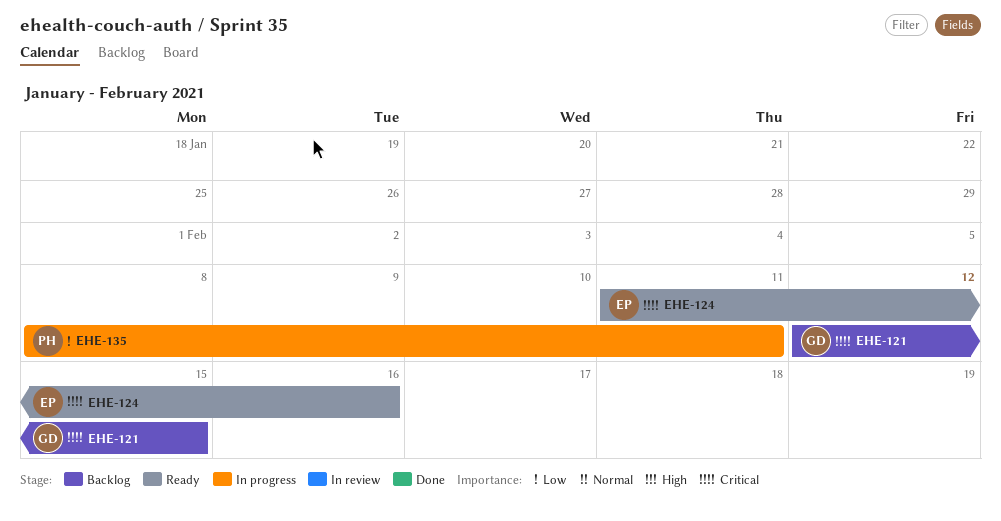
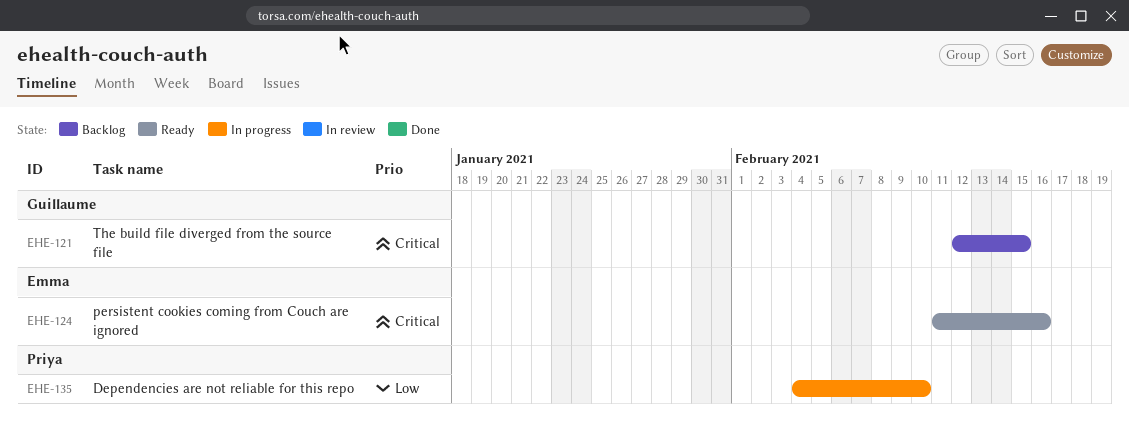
EHE-135, start: Feb 8 -> Feb 4
EHE-135, due: Feb 11 -> Feb 10

